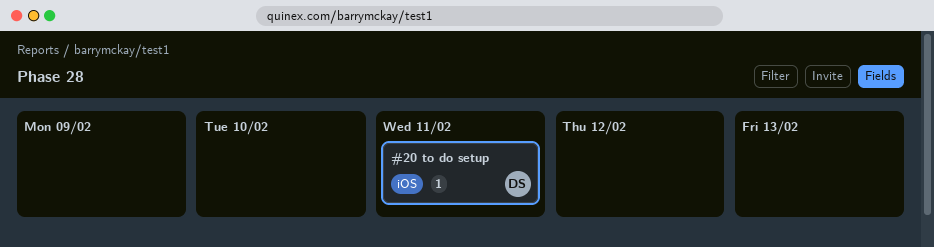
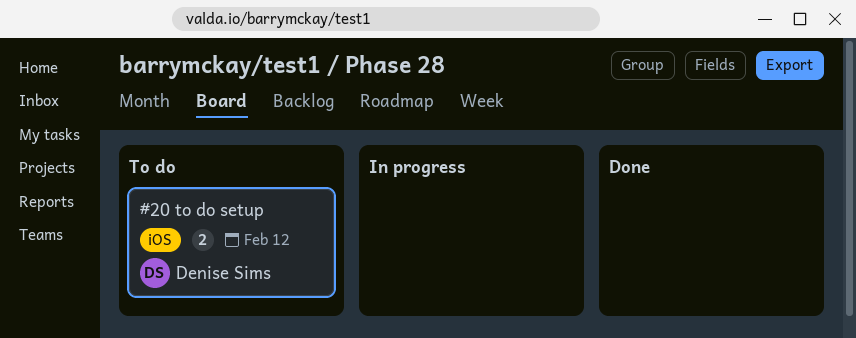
#20, estimate: 1 -> 2
#20, due: Feb 11 -> Feb 12

